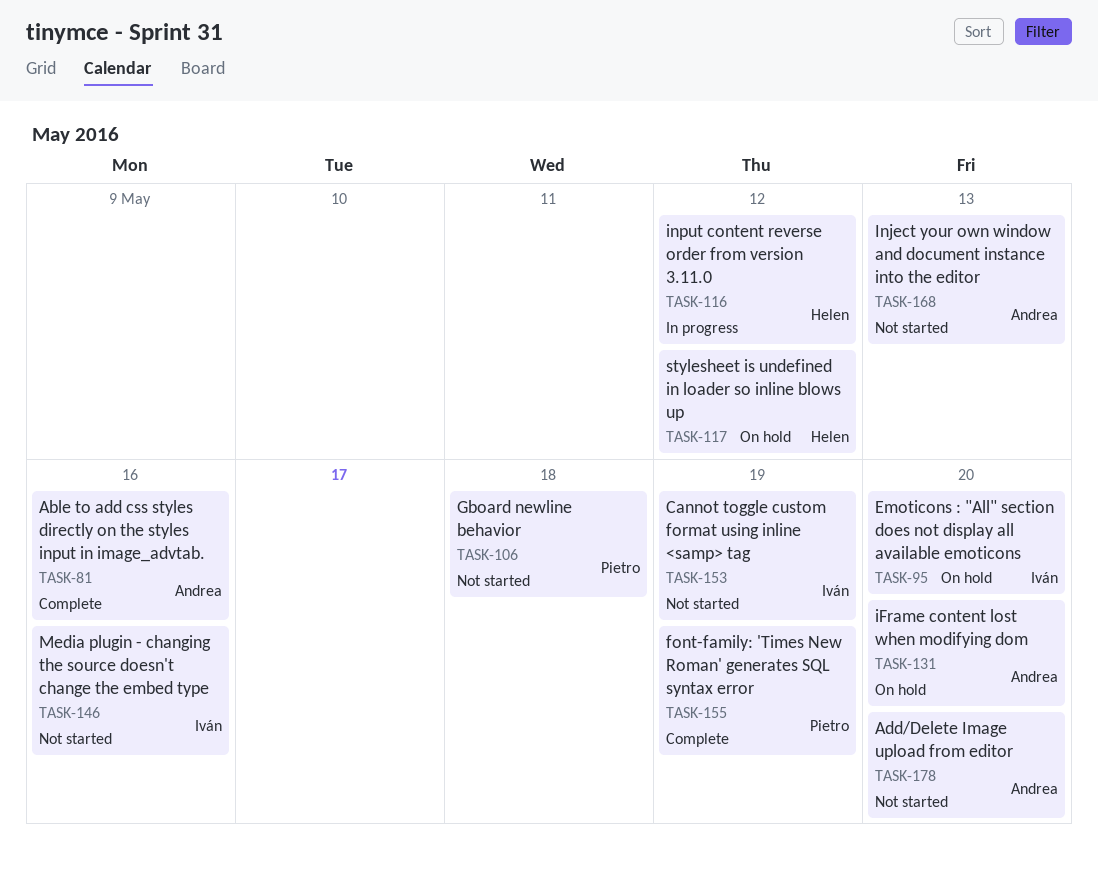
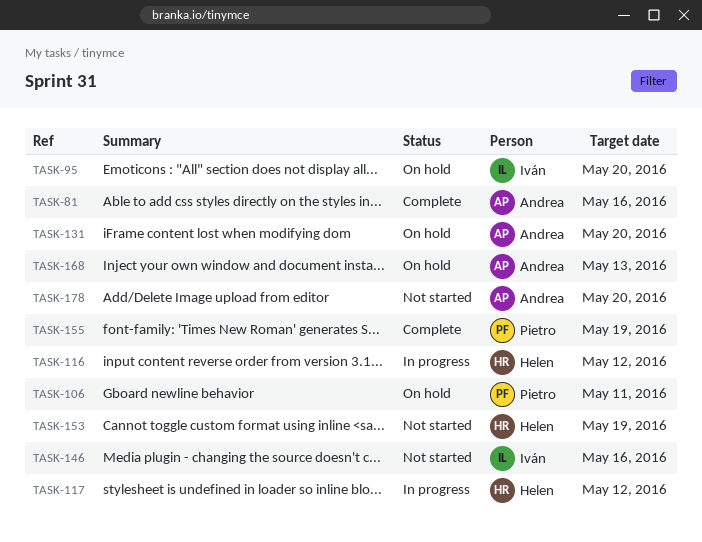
TASK-106, status: Not started -> On hold
TASK-106, due: May 18 -> May 11
TASK-117, status: On hold -> In progress
TASK-153, owner: Iván -> Helen
TASK-168, status: Not started -> On hold

